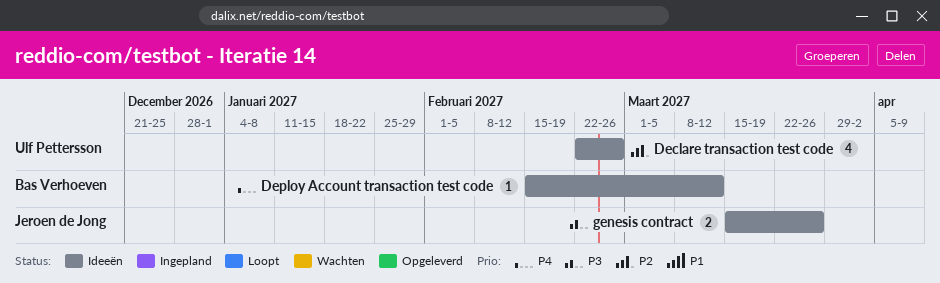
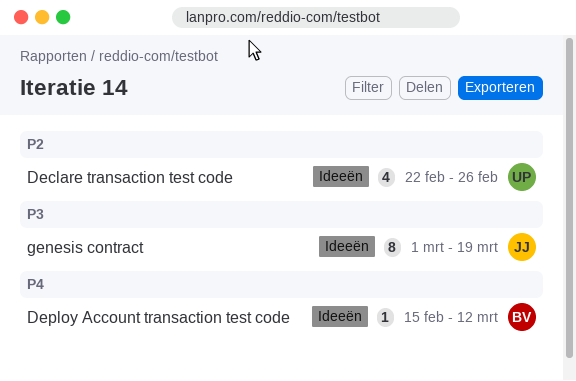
genesis contract, estimate: 2 -> 8
genesis contract, start: Mar 15 -> Mar 1
genesis contract, due: Mar 26 -> Mar 19

